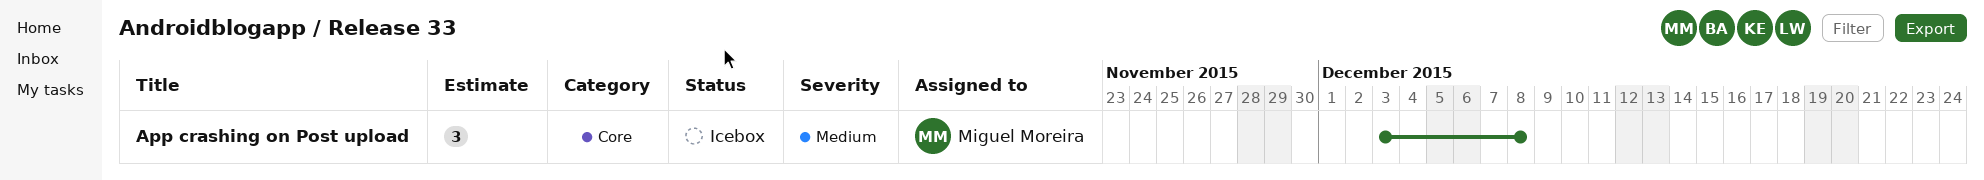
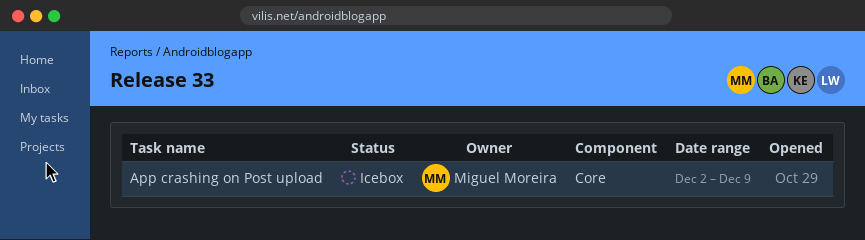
App crashing on Post upload, start: Dec 3 -> Dec 2
App crashing on Post upload, due: Dec 8 -> Dec 9

